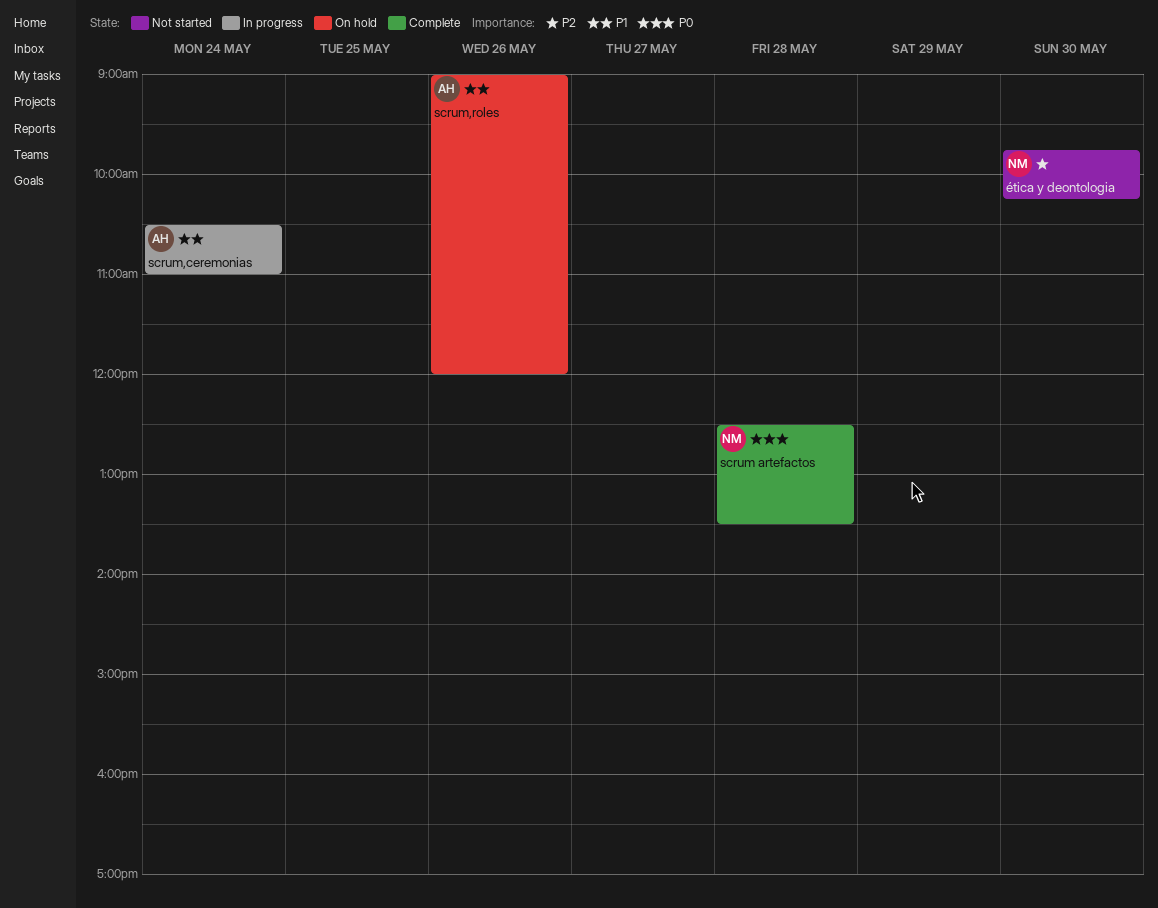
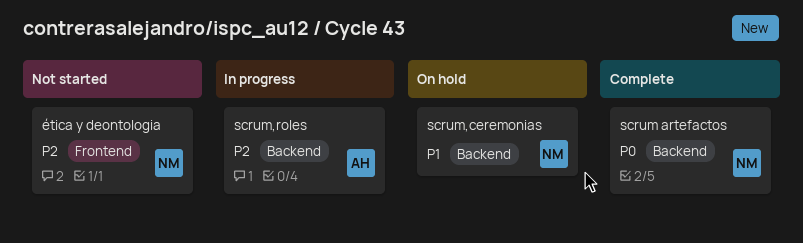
scrum,ceremonias, status: In progress -> On hold
scrum,ceremonias, owner: AH -> NM
scrum,roles, status: On hold -> In progress
scrum,roles, priority: P1 -> P2

